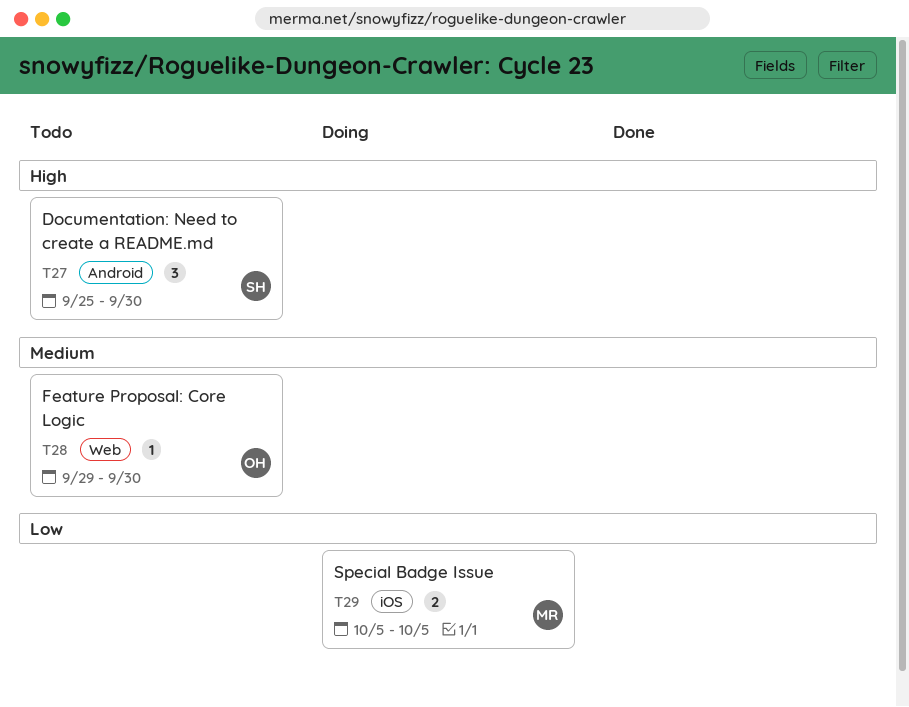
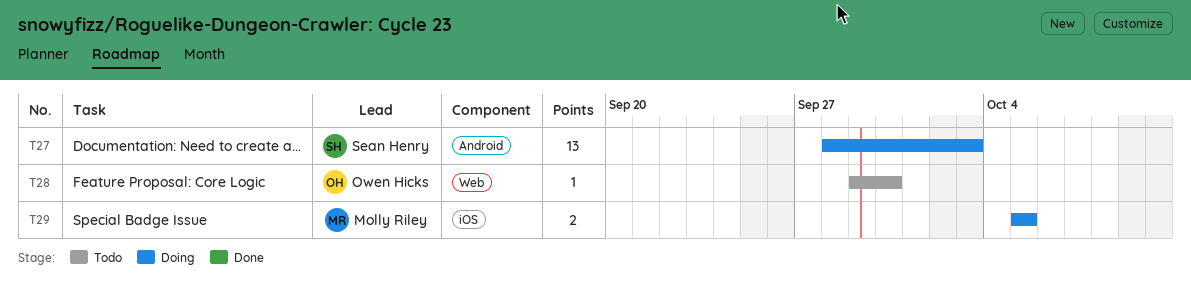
T27, status: Todo -> Doing
T27, estimate: 3 -> 13
T27, start: Sep 25 -> Sep 28
T27, due: Sep 30 -> Oct 3

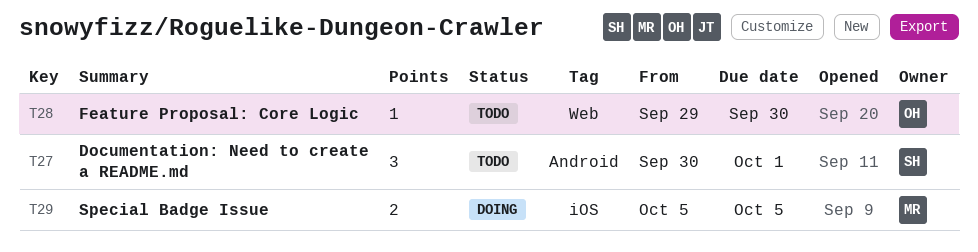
T27, status: Doing -> Todo
T27, estimate: 13 -> 3
T27, start: Sep 28 -> Sep 30
T27, due: Oct 3 -> Oct 1

